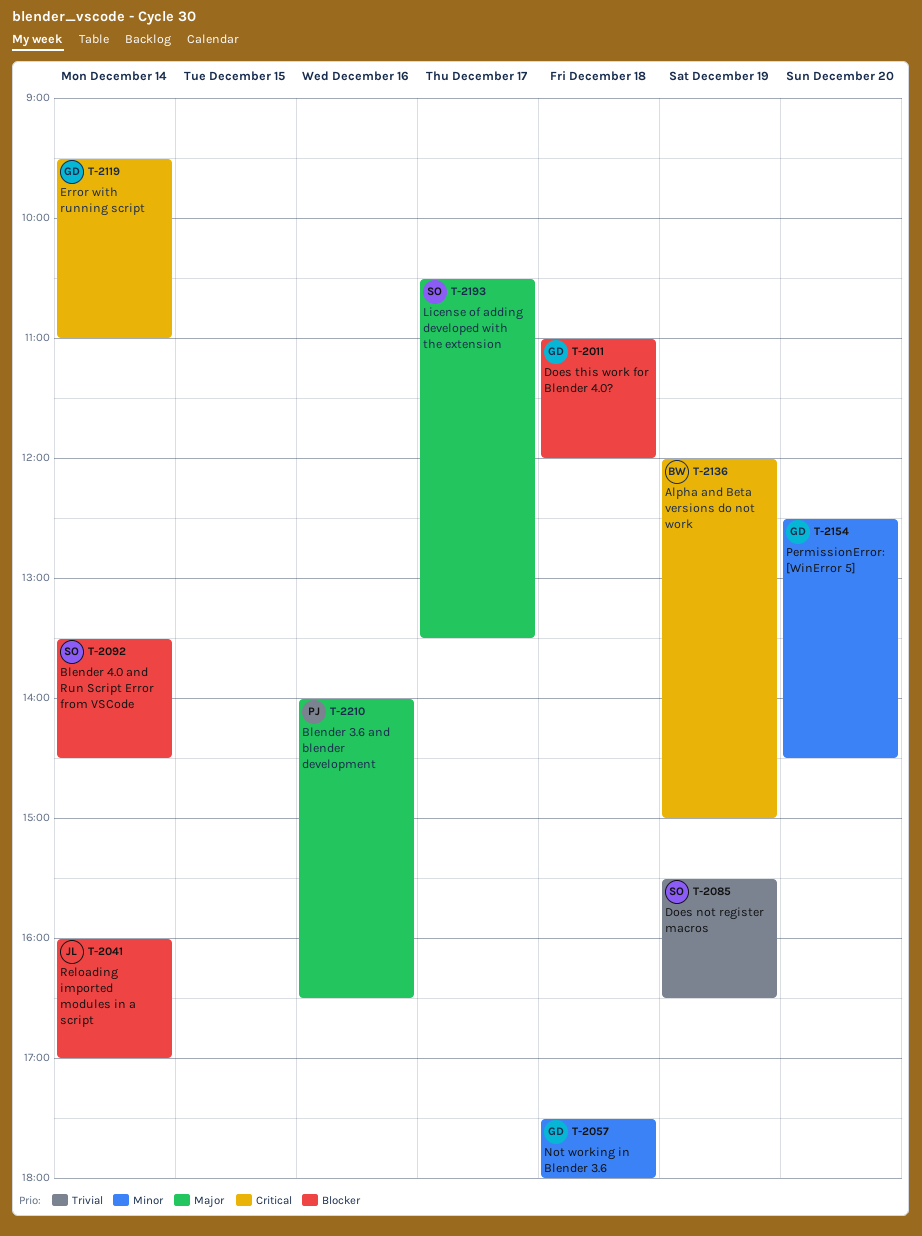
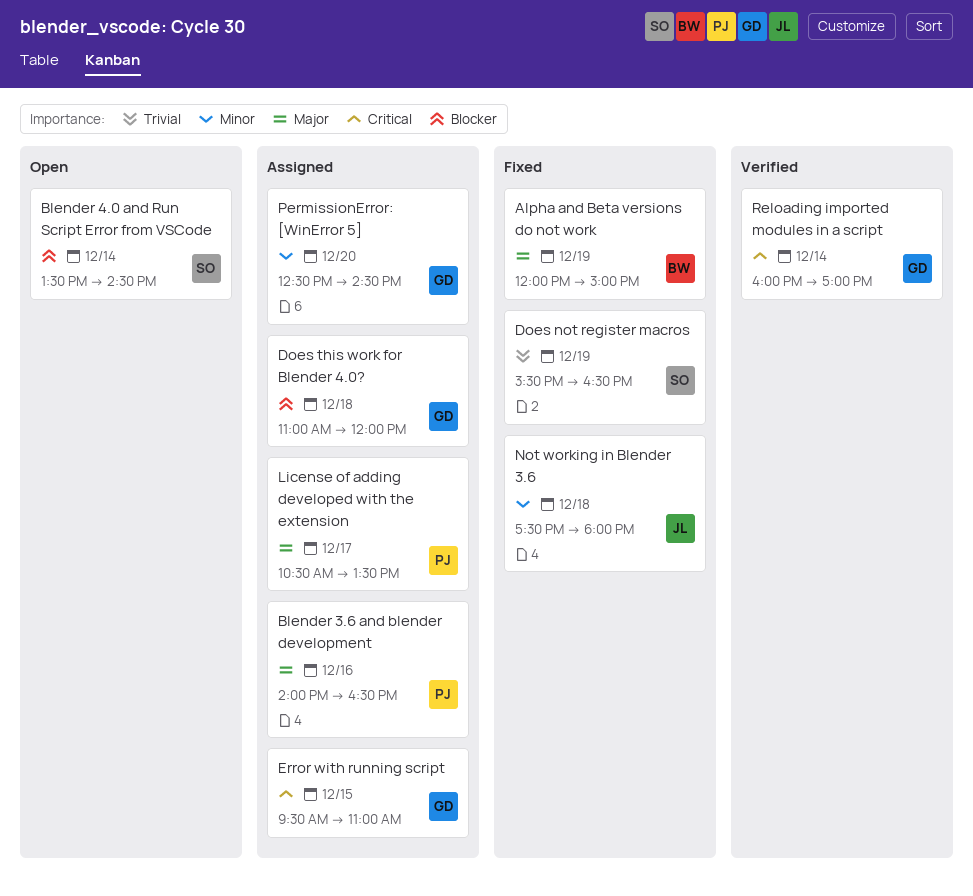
Alpha and Beta versions do not work, priority: Critical -> Major
Error with running script, day: Dec 14 -> Dec 15
License of adding developed with the extension, owner: SO -> PJ
Not working in Blender 3.6, owner: GD -> JL
Reloading imported modules in a script, owner: JL -> GD
Reloading imported modules in a script, priority: Blocker -> Critical

